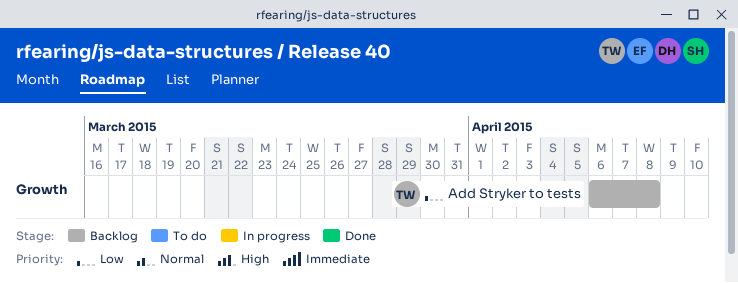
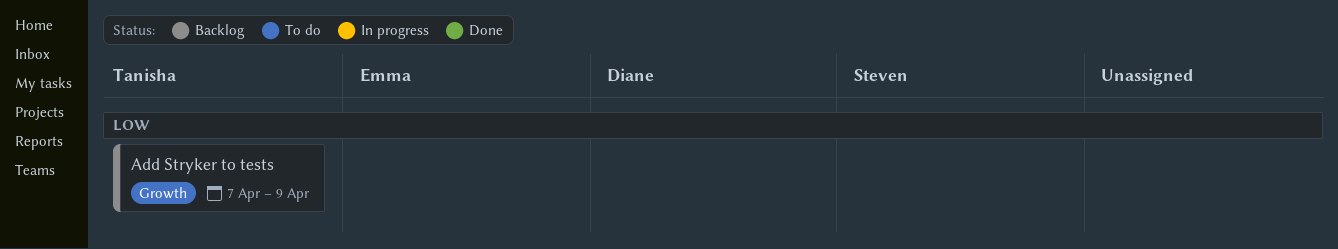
Add Stryker to tests, start: Apr 6 -> Apr 7
Add Stryker to tests, due: Apr 8 -> Apr 9

